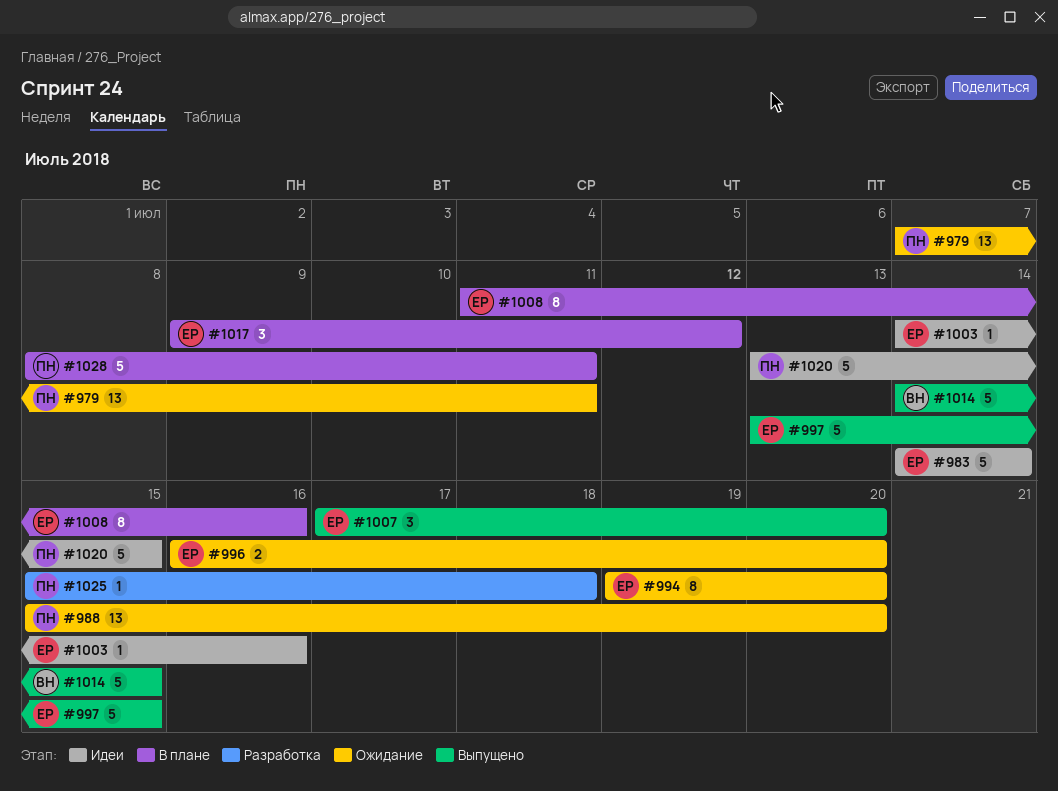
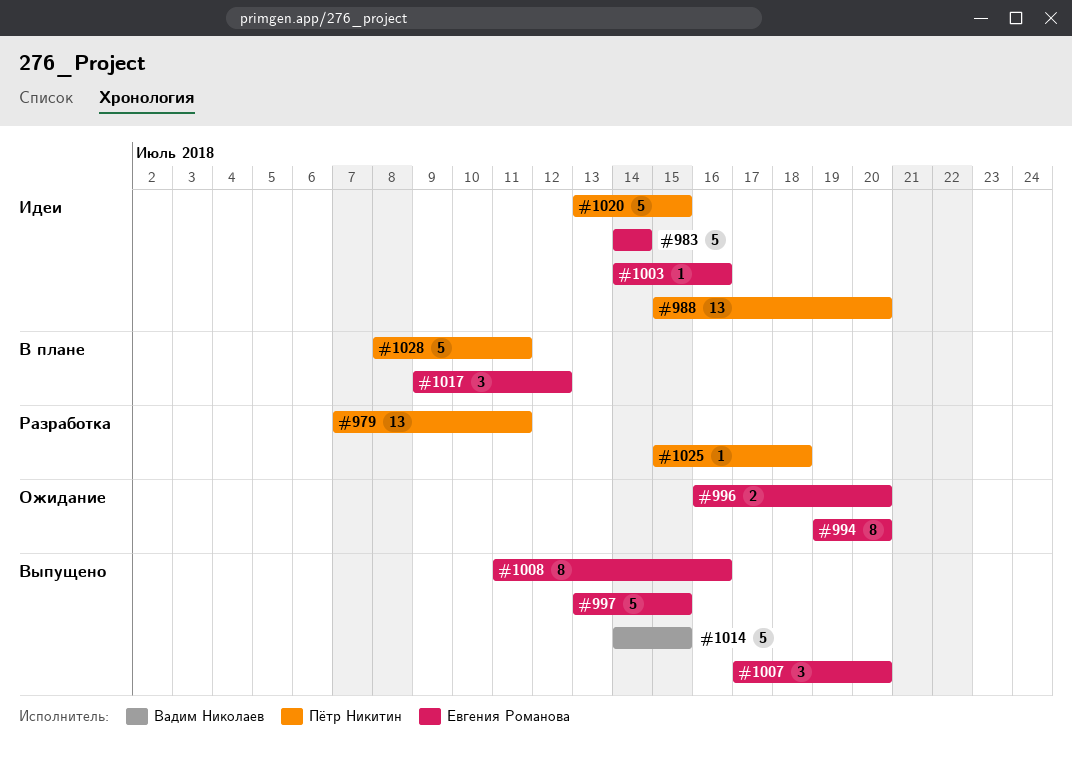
#979, status: Ожидание -> Разработка
#988, status: Ожидание -> Идеи
#1008, status: В плане -> Выпущено

